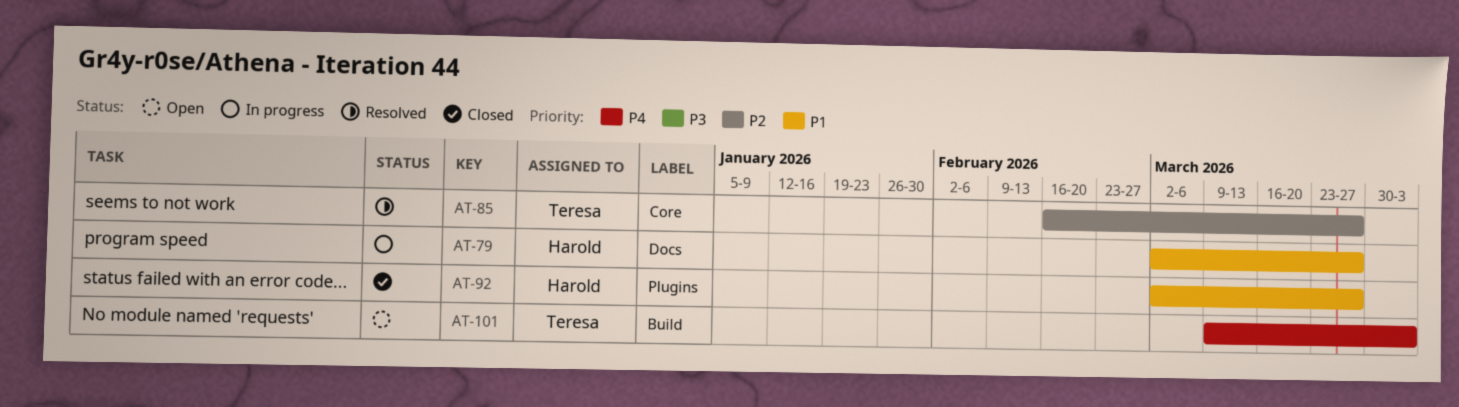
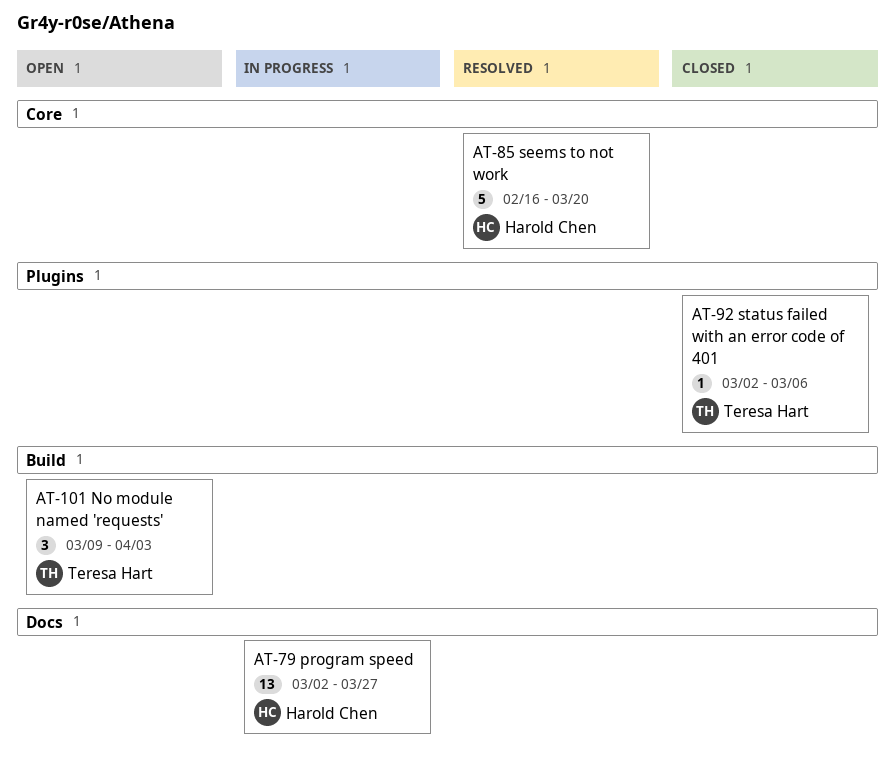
AT-85, owner: Teresa Hart -> Harold Chen
AT-85, due: Mar 27 -> Mar 20
AT-92, owner: Harold Chen -> Teresa Hart
AT-92, due: Mar 27 -> Mar 6

